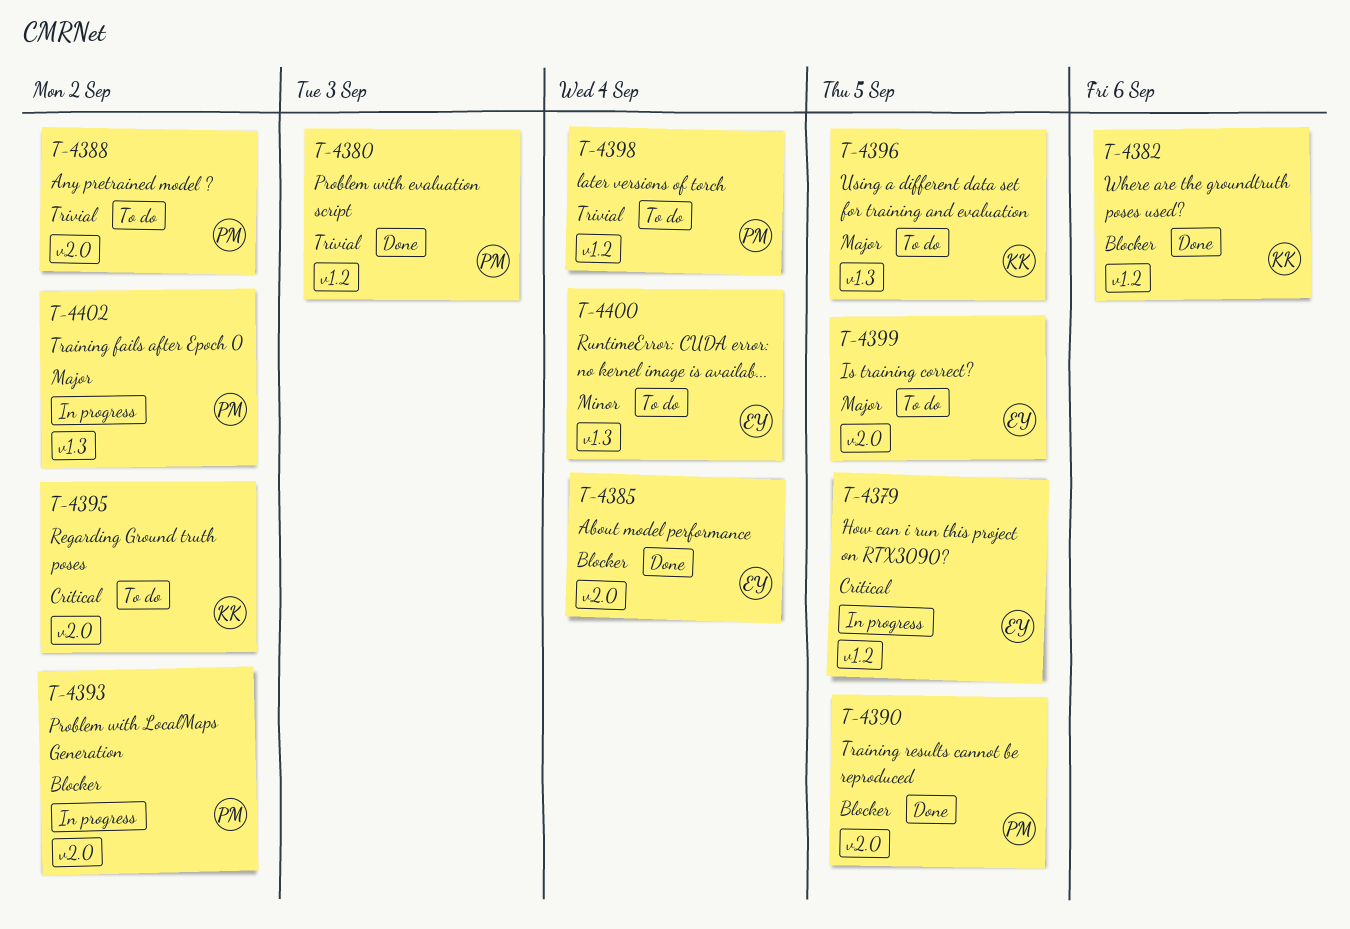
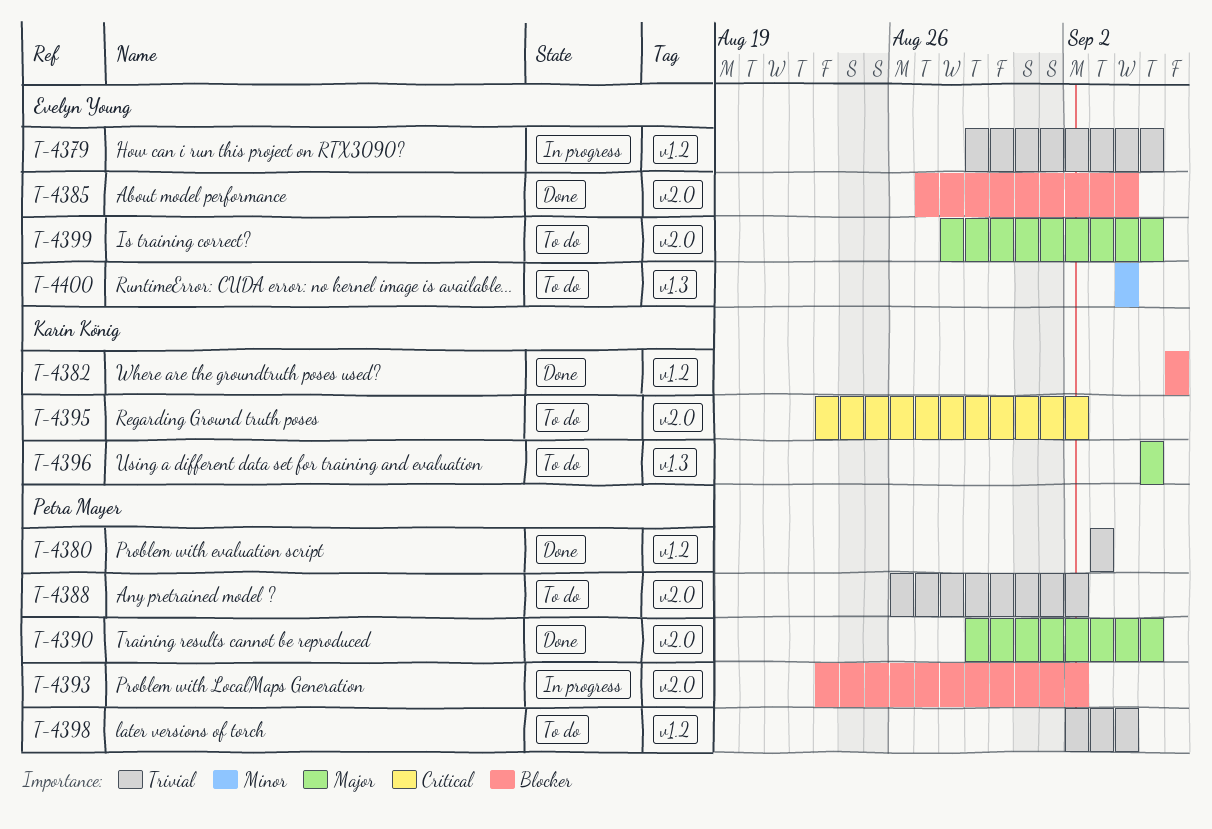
T-4379, priority: Critical -> Trivial
T-4390, priority: Blocker -> Major
T-4402: present -> none

